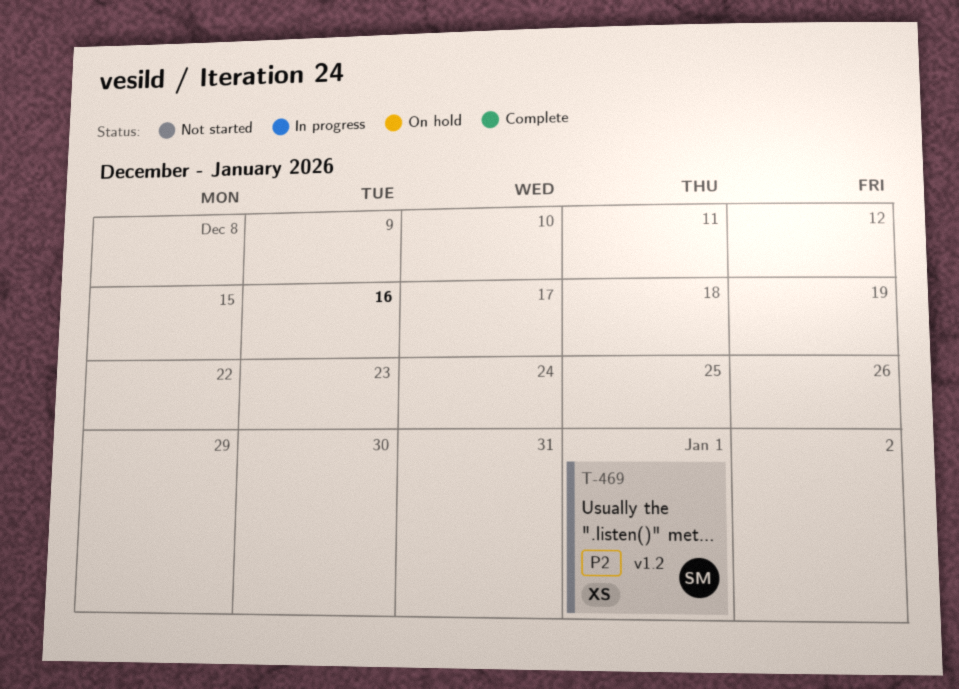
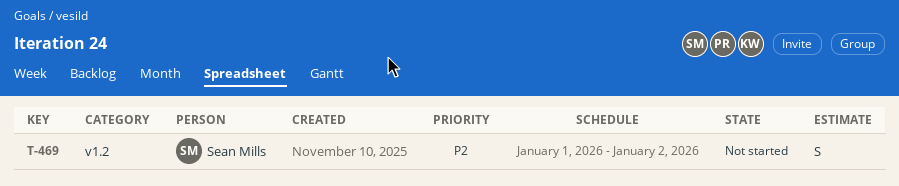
T-469, estimate: XS -> S
T-469, due: Jan 1 -> Jan 2

